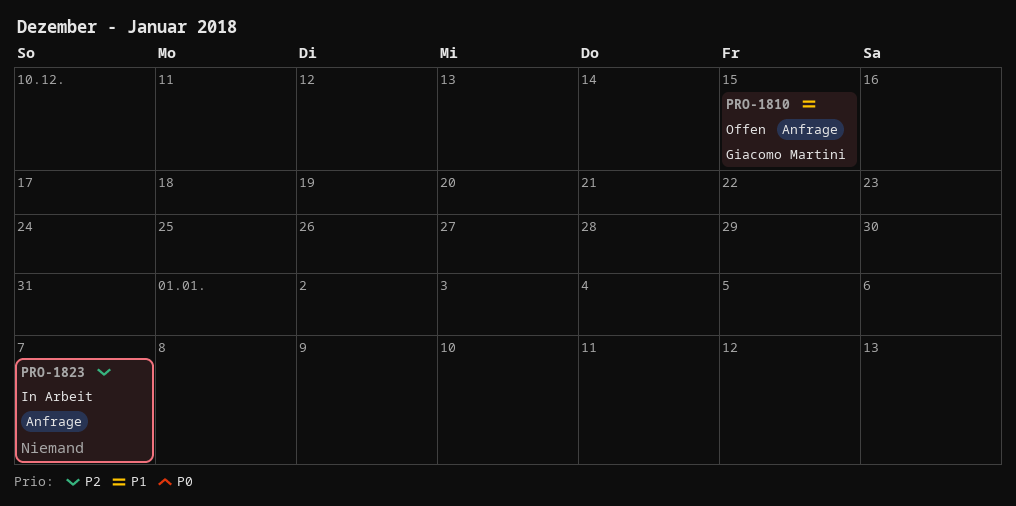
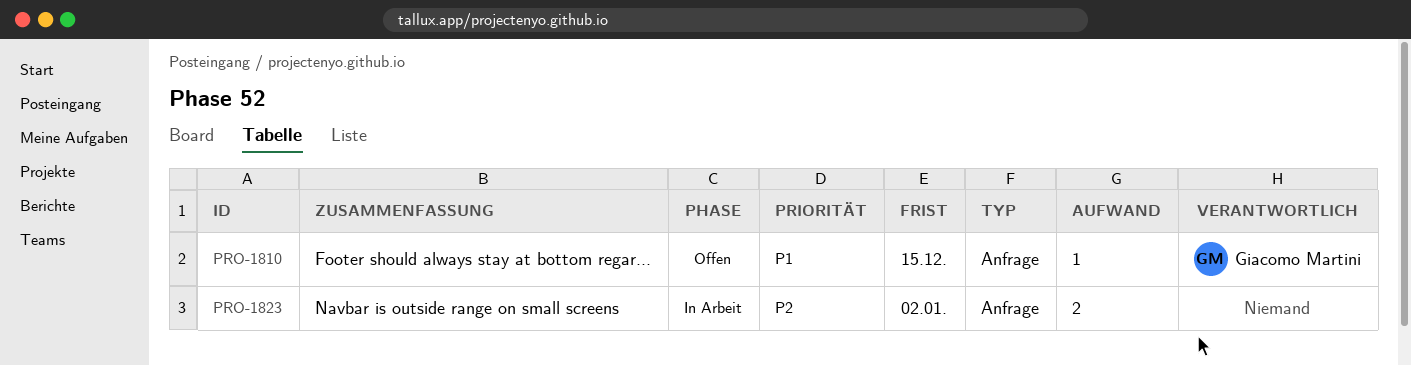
PRO-1823, due: Jan 7 -> Jan 2

